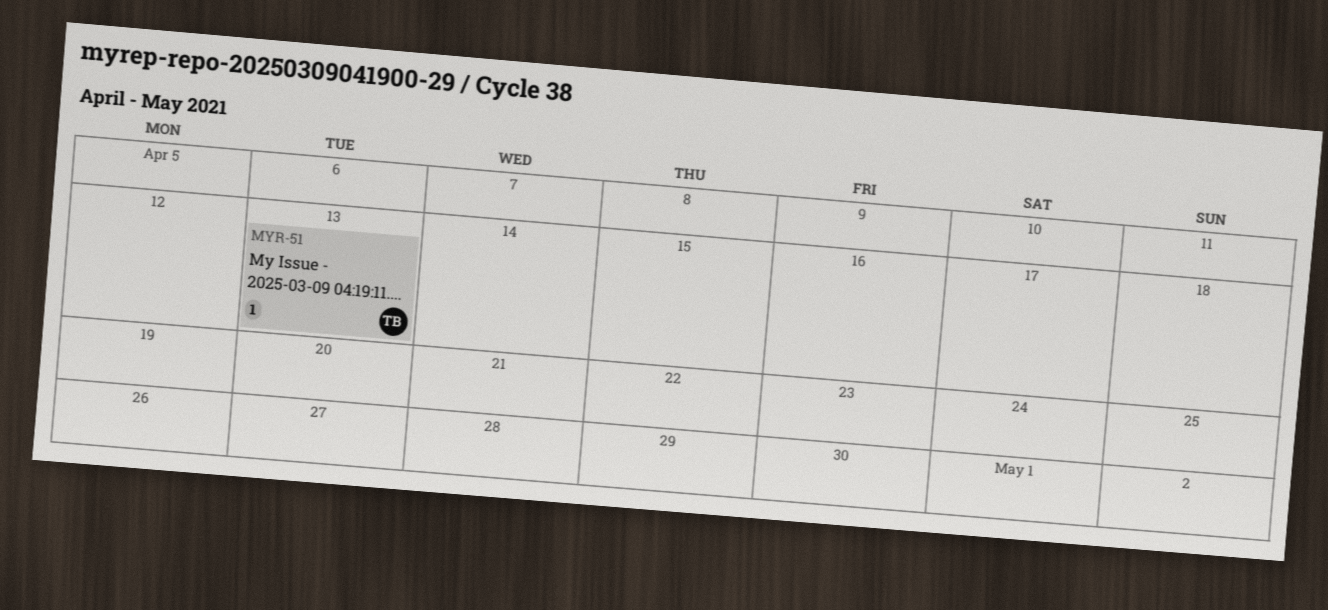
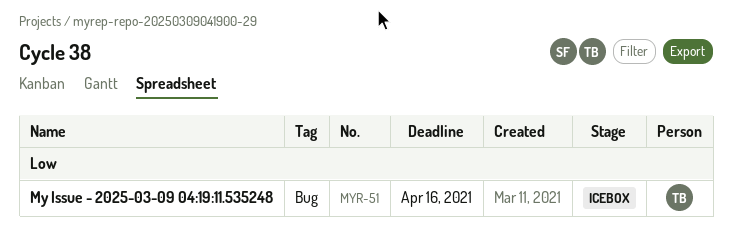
MYR-51, due: Apr 13 -> Apr 16

